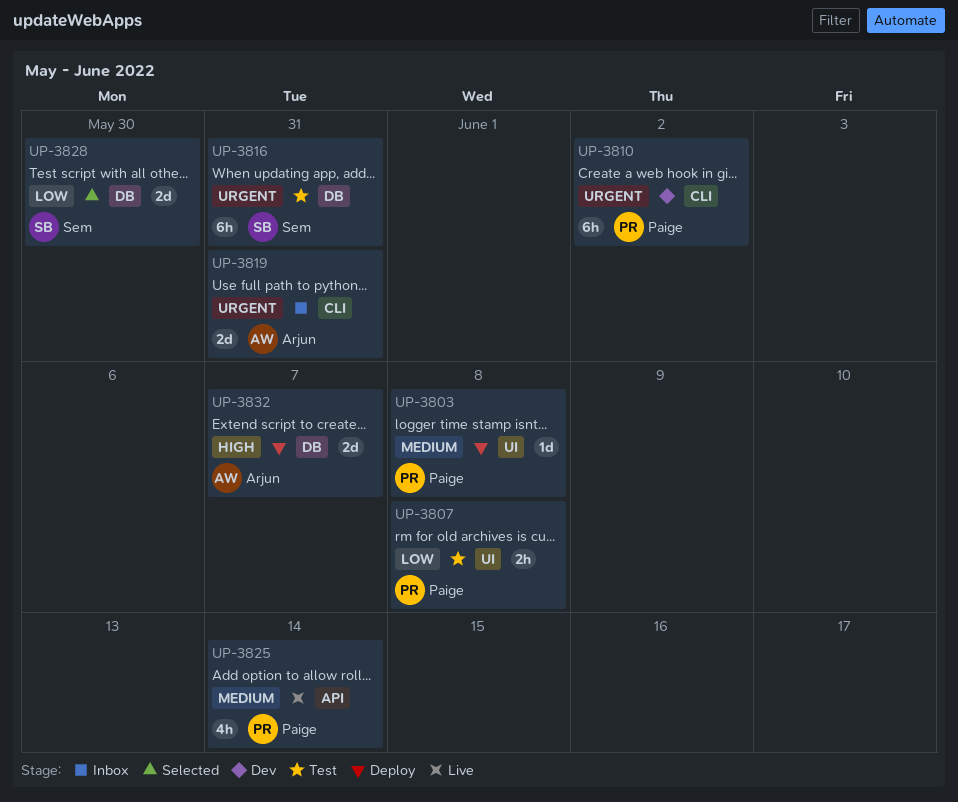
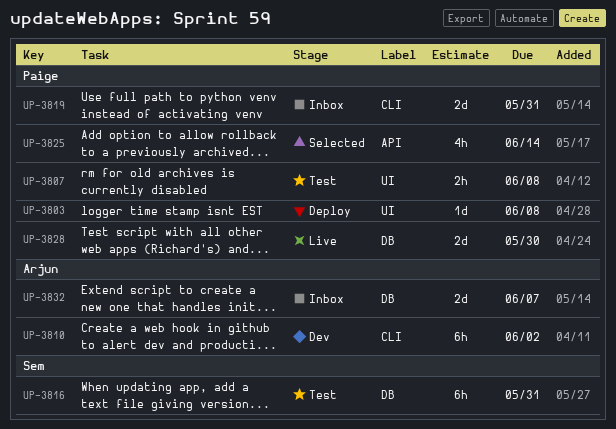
UP-3810, owner: Paige -> Arjun
UP-3819, owner: Arjun -> Paige
UP-3825, status: Live -> Selected
UP-3828, status: Selected -> Live
UP-3828, owner: Sem -> Paige
UP-3832, status: Deploy -> Inbox

